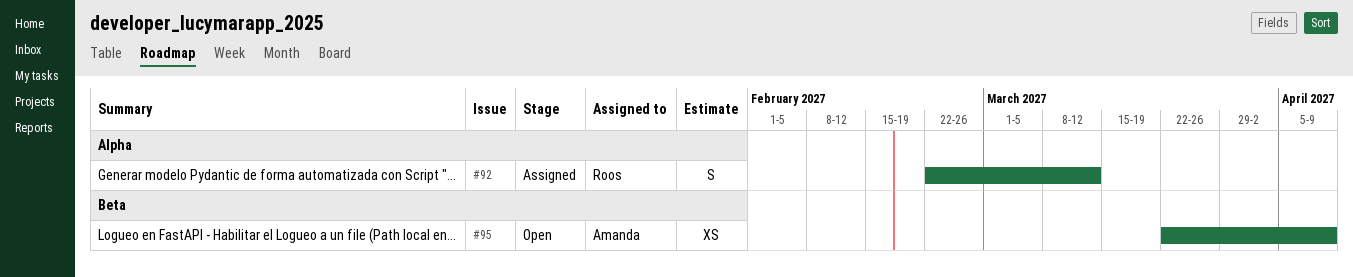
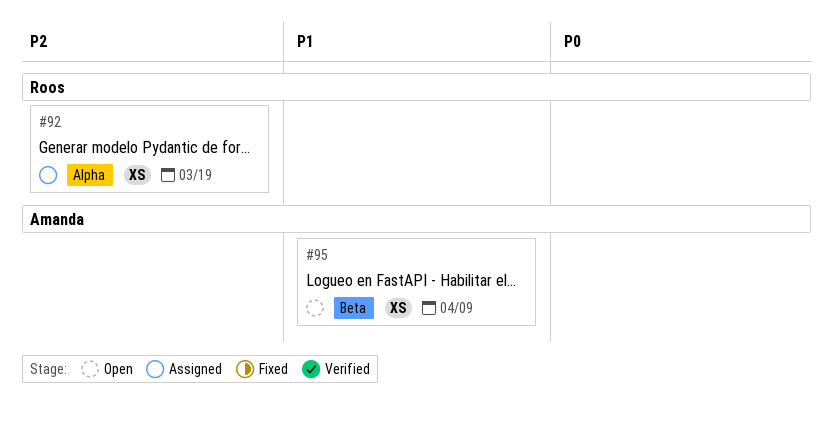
#92, estimate: S -> XS
#92, due: Mar 12 -> Mar 19

